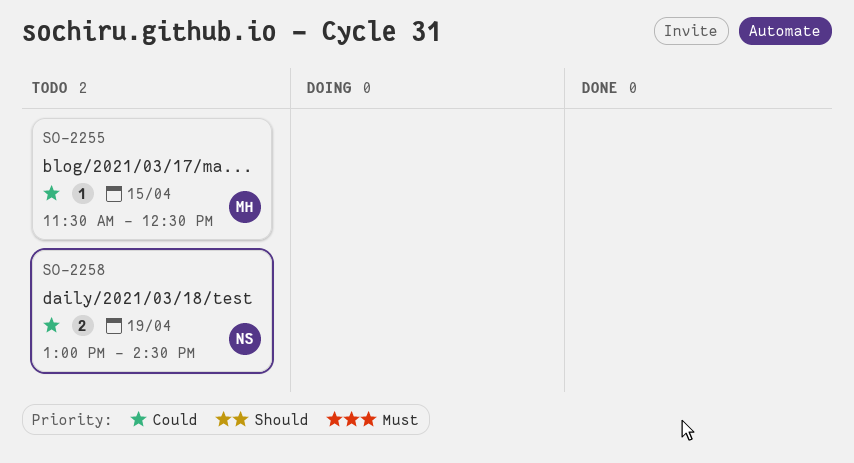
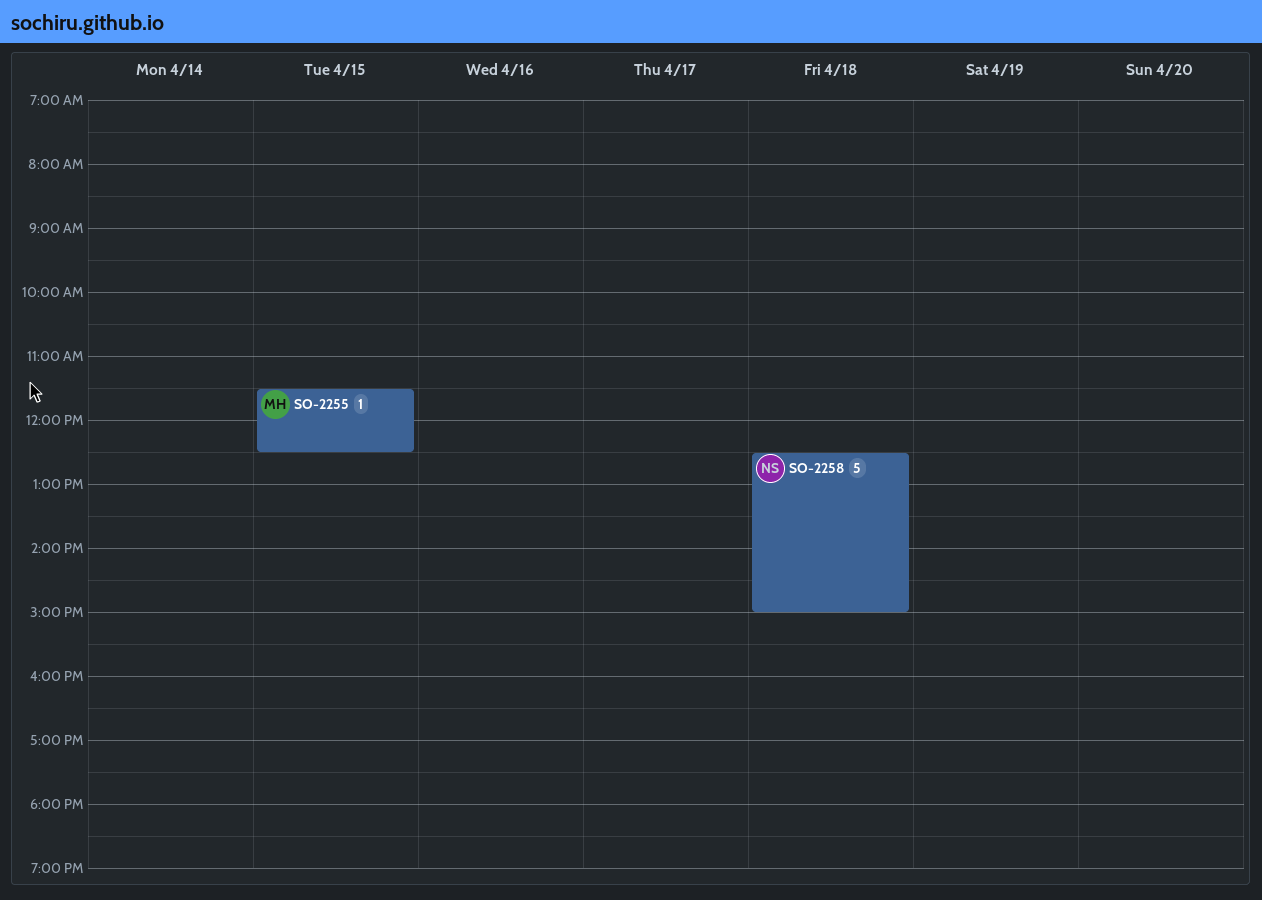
SO-2258, estimate: 2 -> 5
SO-2258, day: Apr 19 -> Apr 18
SO-2258, begins: 13:00 -> 12:30
SO-2258, ends: 14:30 -> 15:00

